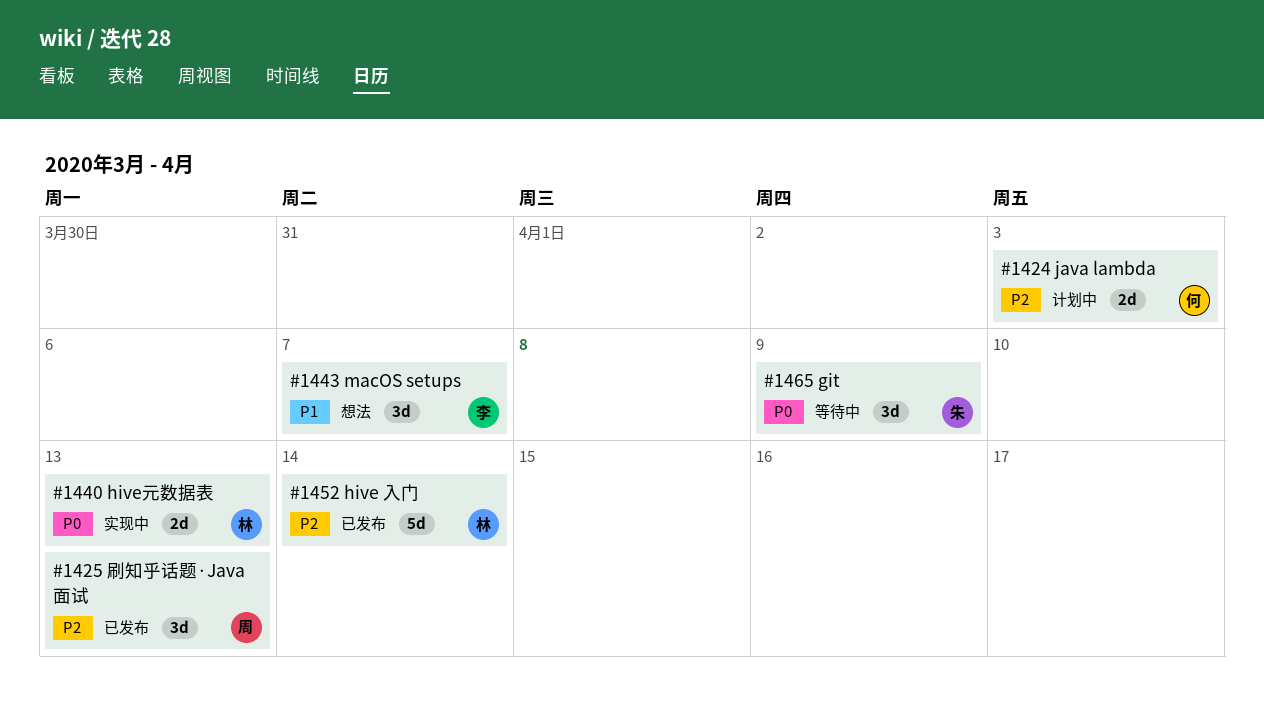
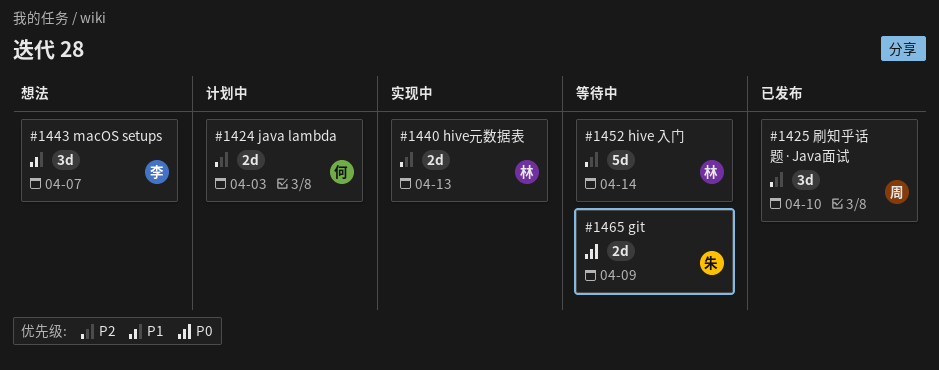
#1425, due: Apr 13 -> Apr 10
#1440, priority: P0 -> P2
#1452, status: 已发布 -> 等待中
#1465, estimate: 3d -> 2d

